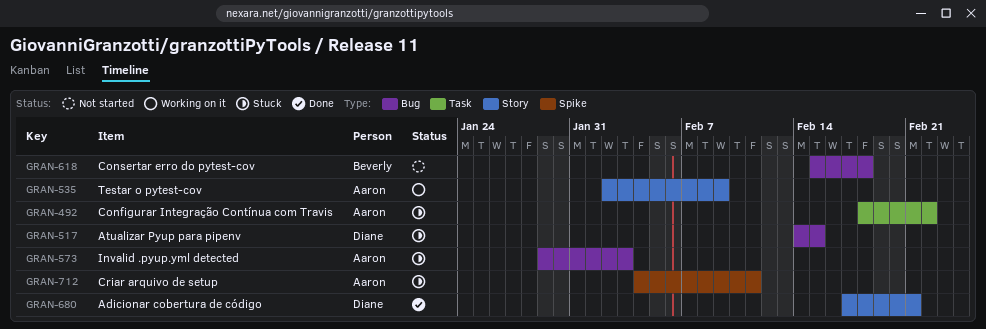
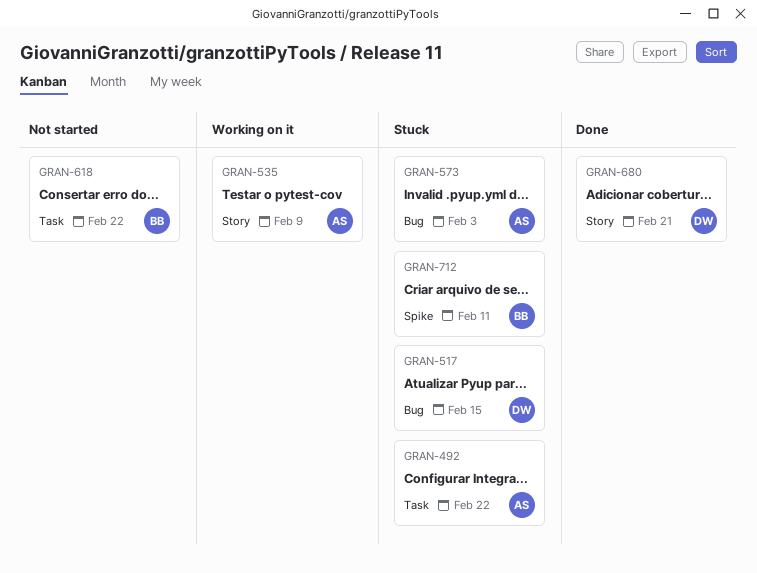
GRAN-618, label: Bug -> Task
GRAN-618, due: Feb 18 -> Feb 22
GRAN-712, owner: Aaron -> Beverly

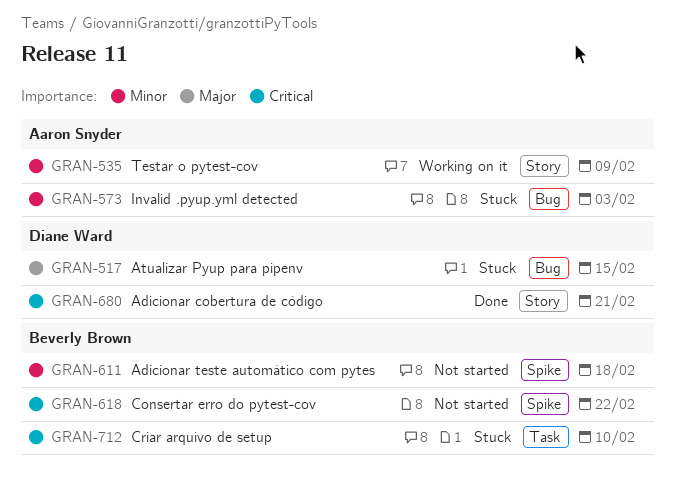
GRAN-492: present -> none
GRAN-611: none -> present
GRAN-618, label: Task -> Spike
GRAN-712, label: Spike -> Task
GRAN-712, due: Feb 11 -> Feb 10

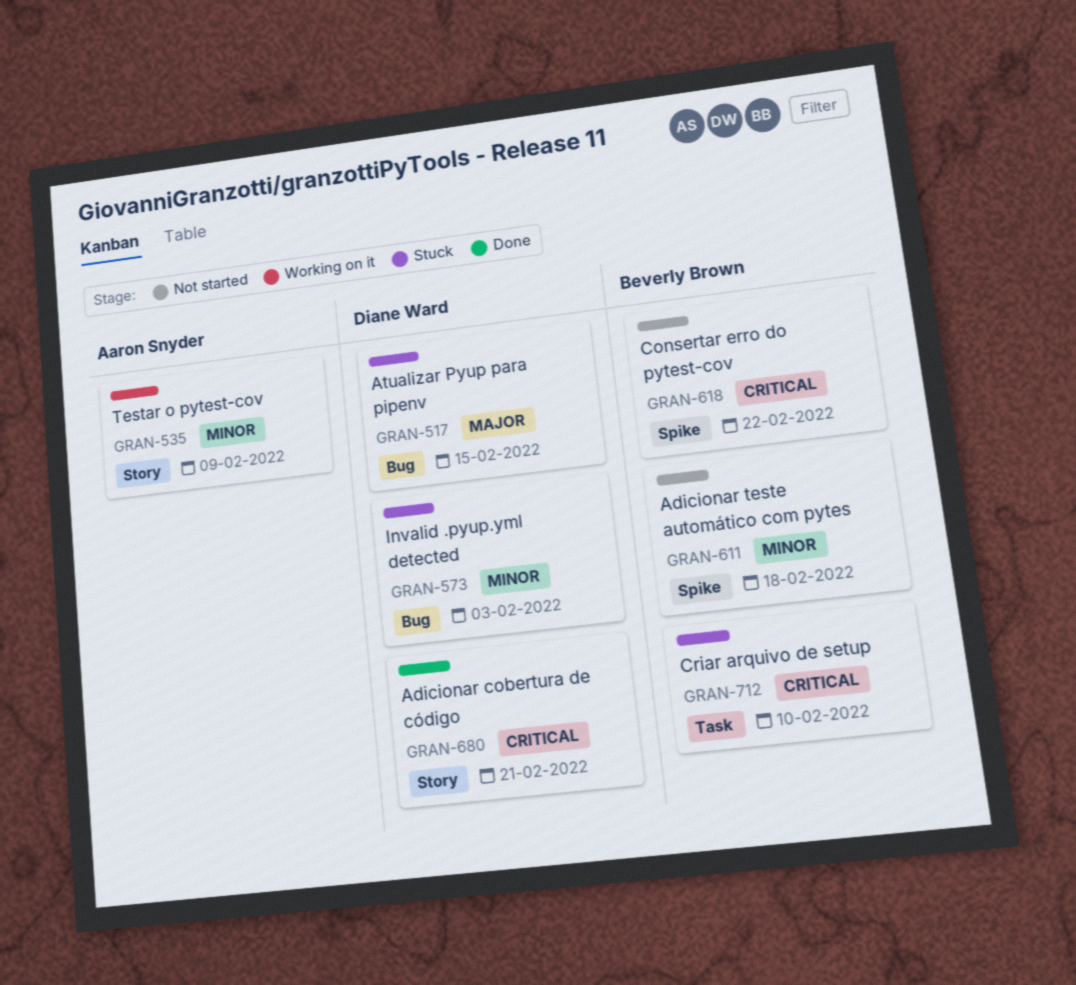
GRAN-573, owner: Aaron Snyder -> Diane Ward

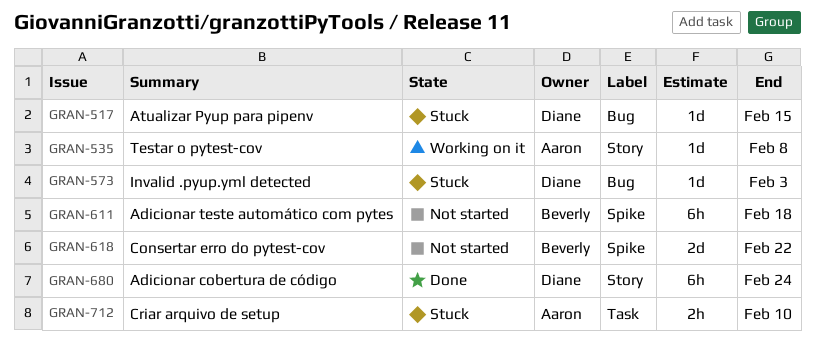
GRAN-535, due: Feb 9 -> Feb 8
GRAN-680, due: Feb 21 -> Feb 24
GRAN-712, owner: Beverly Brown -> Aaron Snyder

